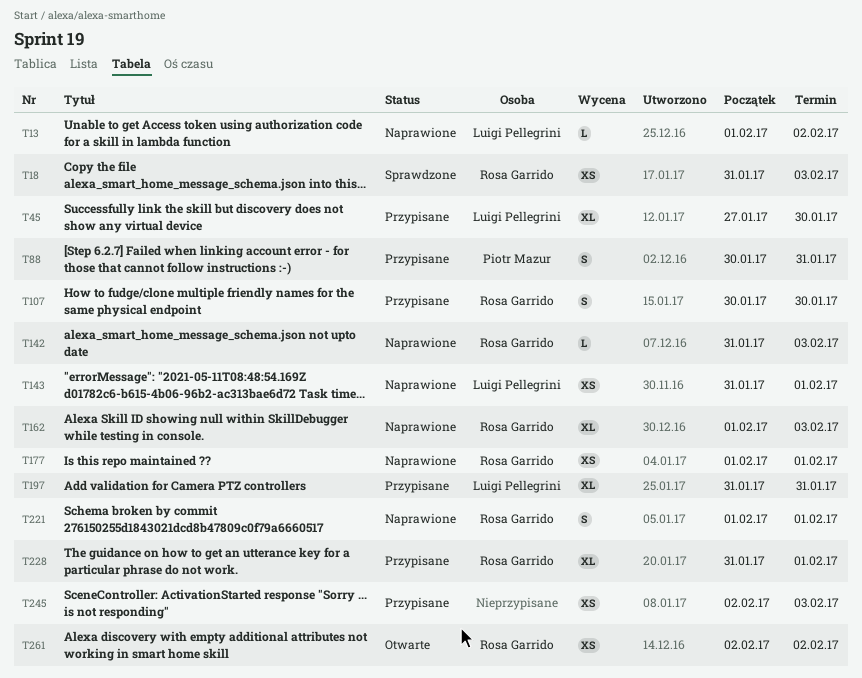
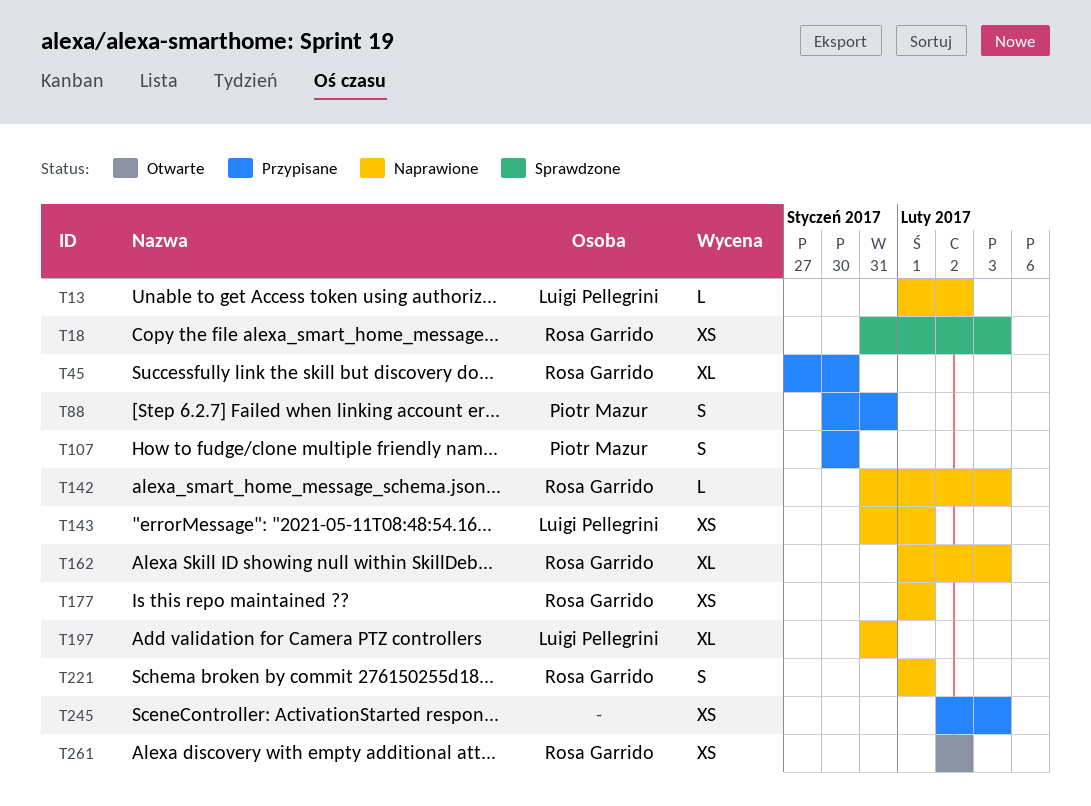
T45, owner: Luigi Pellegrini -> Rosa Garrido
T107, owner: Rosa Garrido -> Piotr Mazur
T197, status: Przypisane -> Naprawione
T228: present -> none

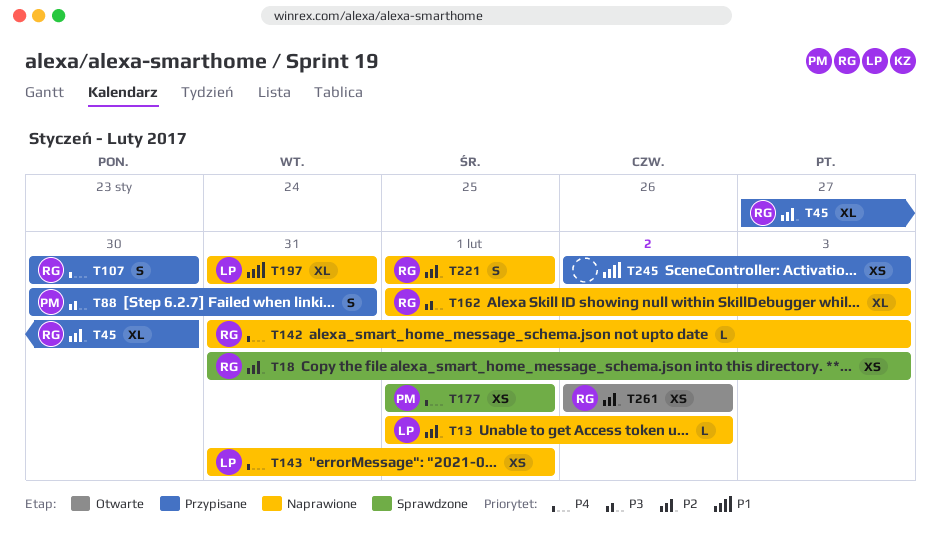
T107, owner: Piotr Mazur -> Rosa Garrido
T177, status: Naprawione -> Sprawdzone
T177, owner: Rosa Garrido -> Piotr Mazur

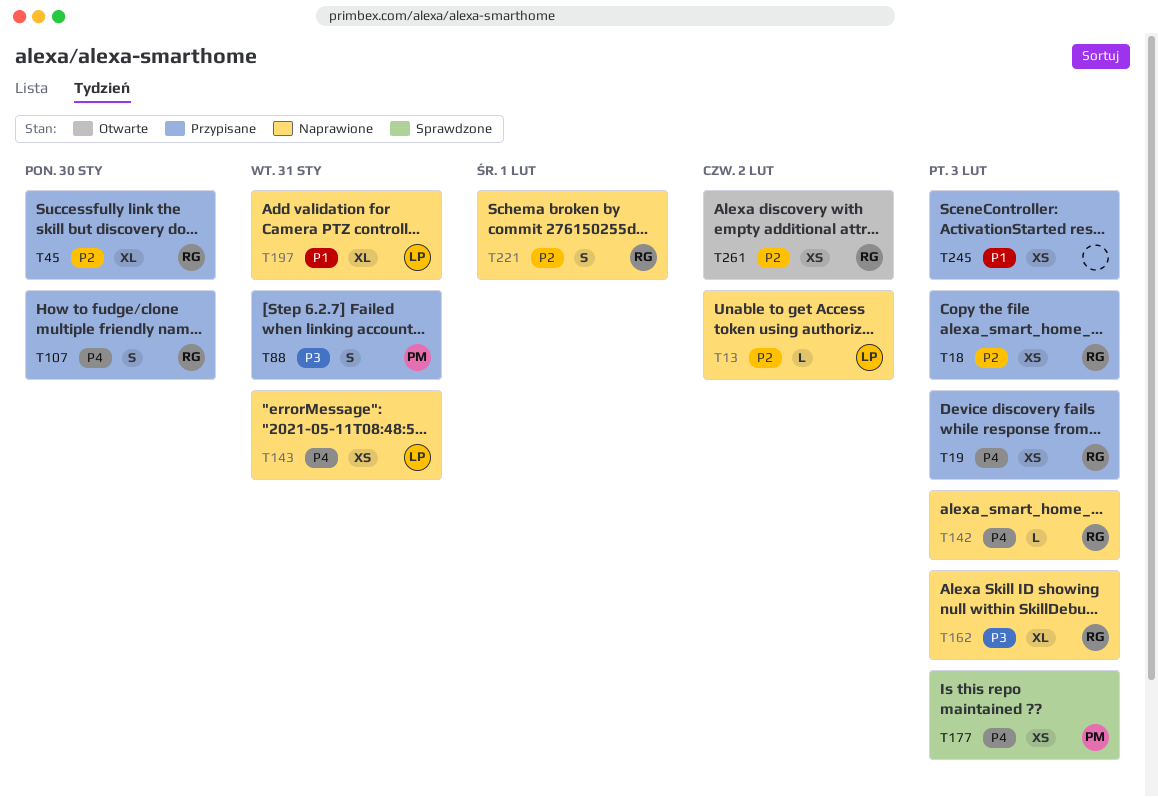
T18, status: Sprawdzone -> Przypisane
T19: none -> present
T143, due: Feb 1 -> Jan 31
T177, due: Feb 1 -> Feb 3

